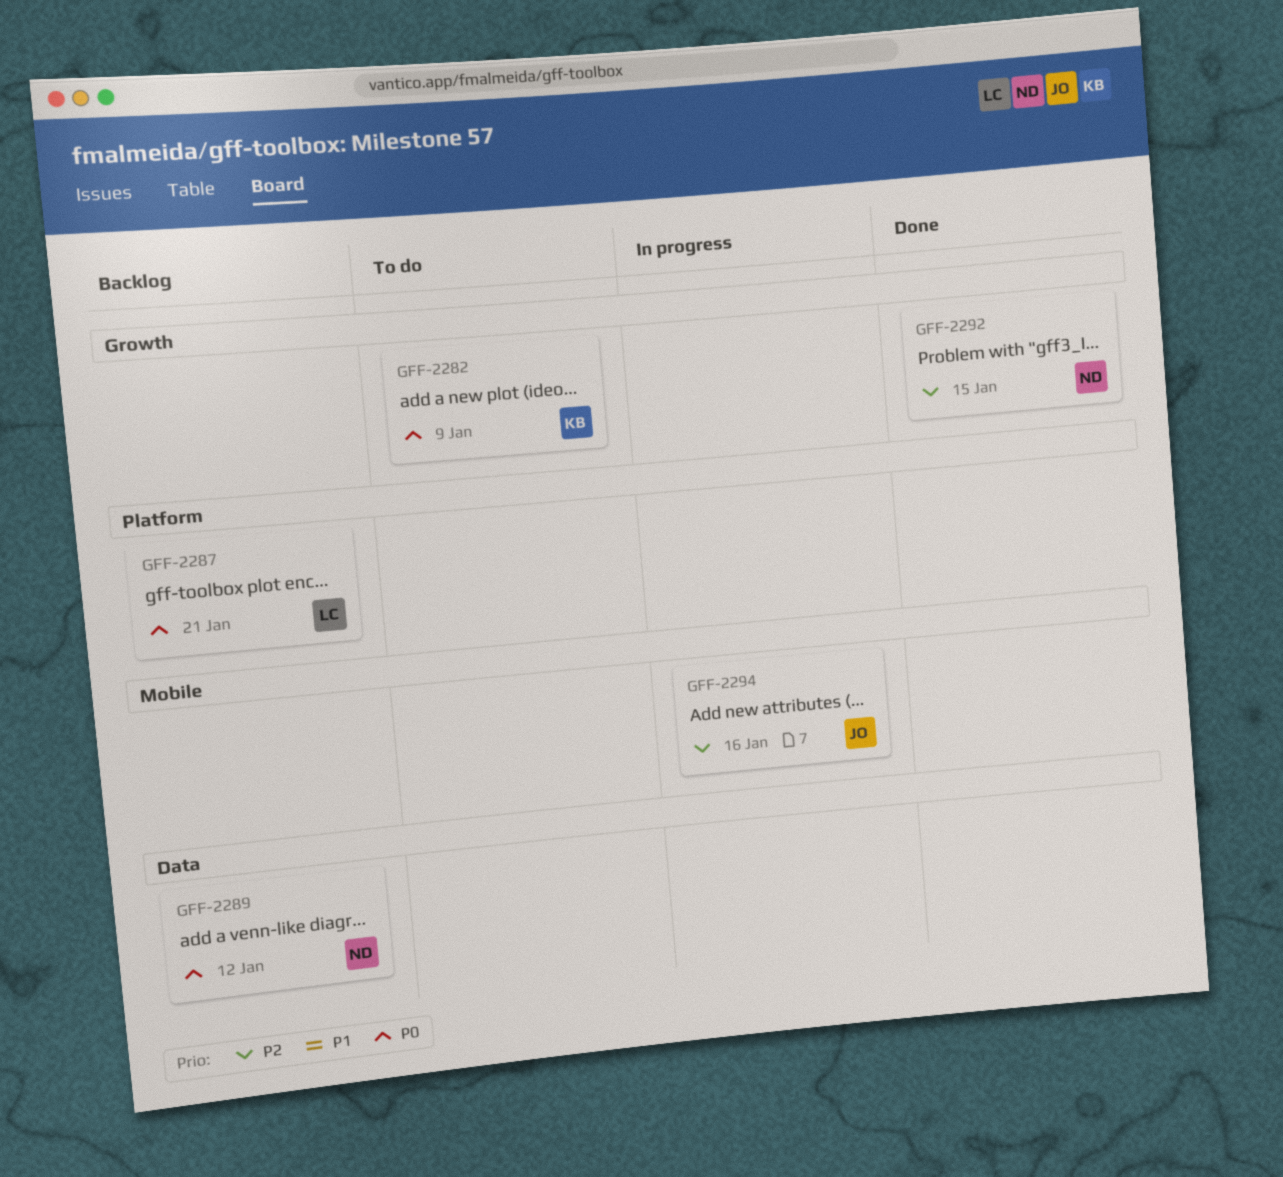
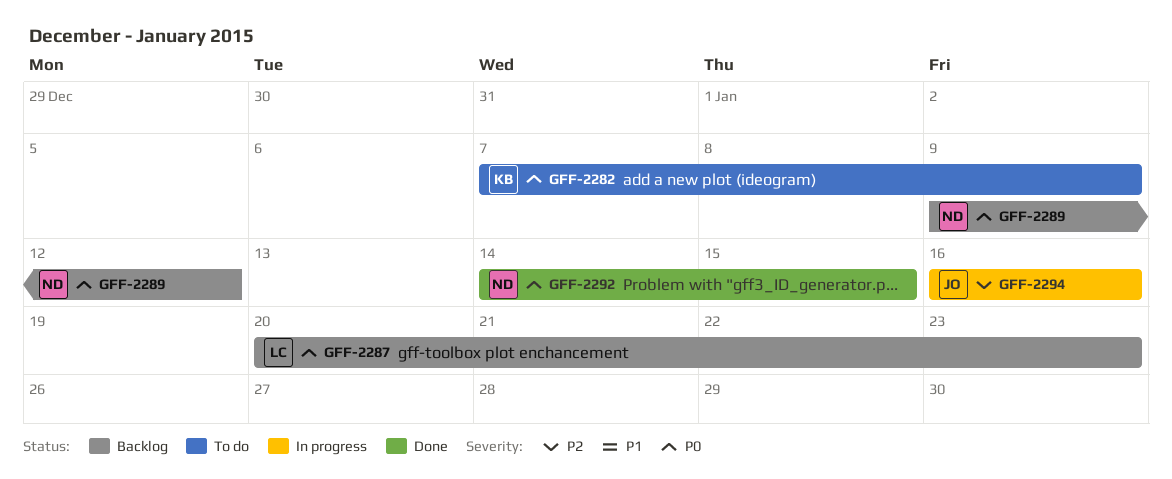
GFF-2287, due: Jan 21 -> Jan 23
GFF-2292, priority: P2 -> P0

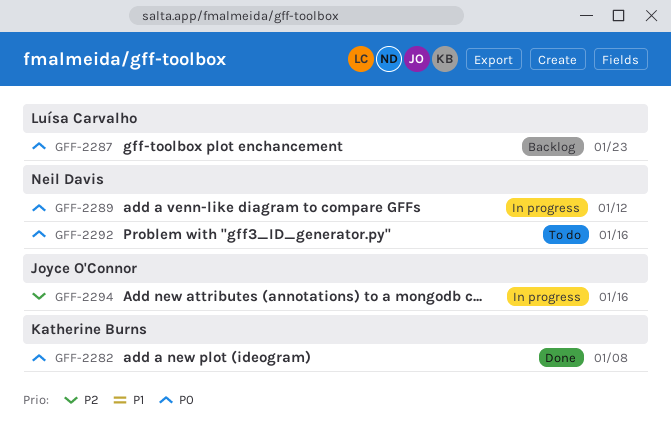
GFF-2282, status: To do -> Done
GFF-2282, due: Jan 9 -> Jan 8
GFF-2289, status: Backlog -> In progress
GFF-2292, status: Done -> To do
GFF-2292, due: Jan 15 -> Jan 16

